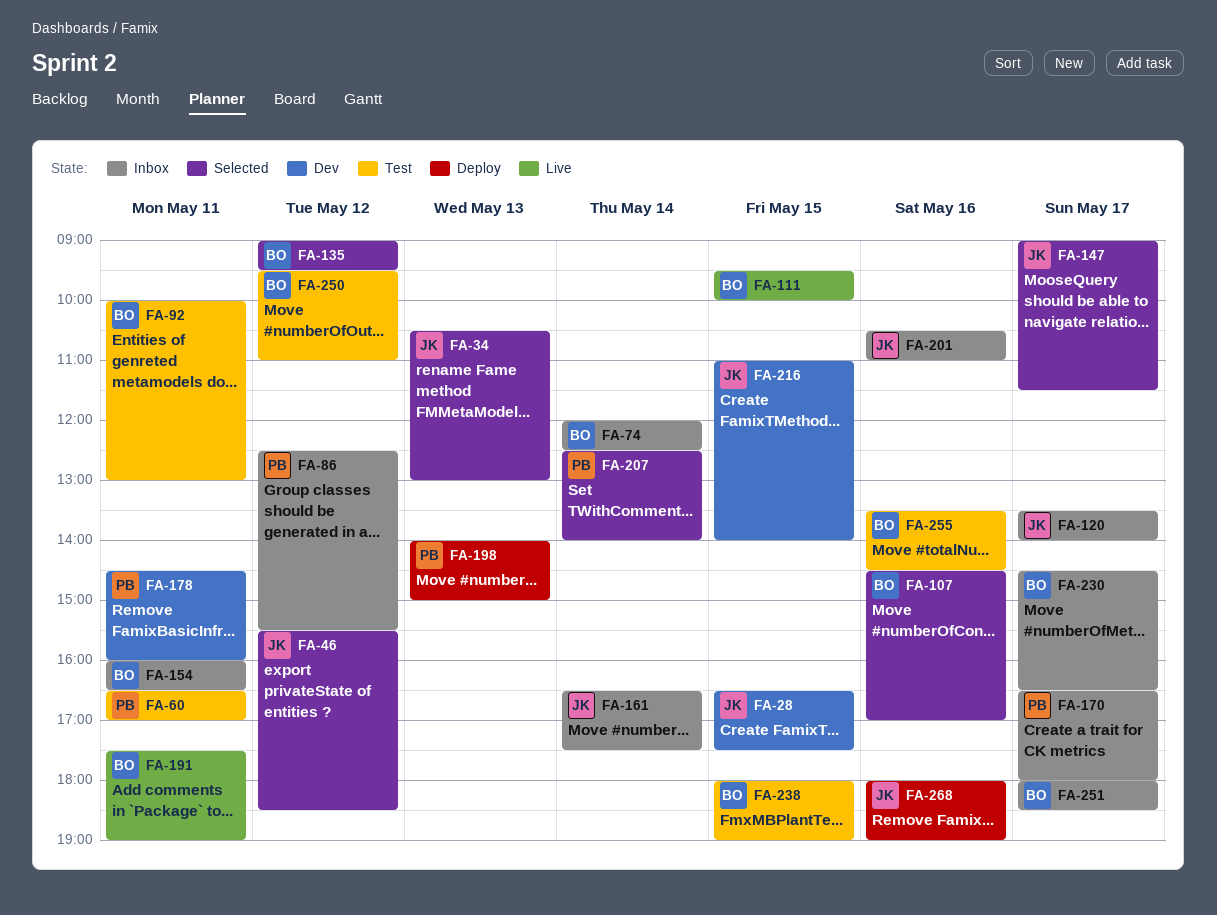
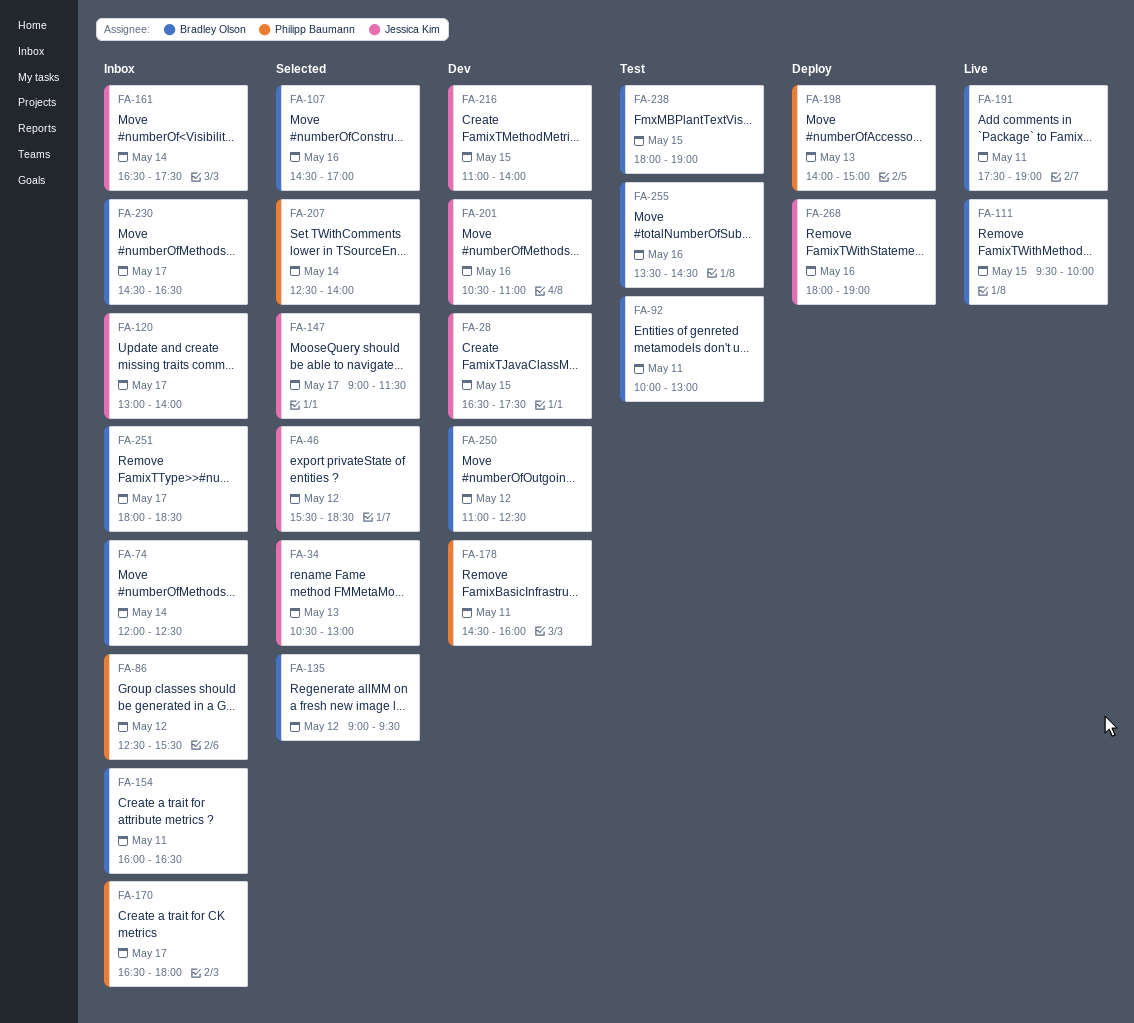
FA-60: present -> none
FA-120, begins: 13:30 -> 13:00
FA-201, status: Inbox -> Dev
FA-250, status: Test -> Dev
FA-250, begins: 09:30 -> 11:00
FA-250, ends: 11:00 -> 12:30

